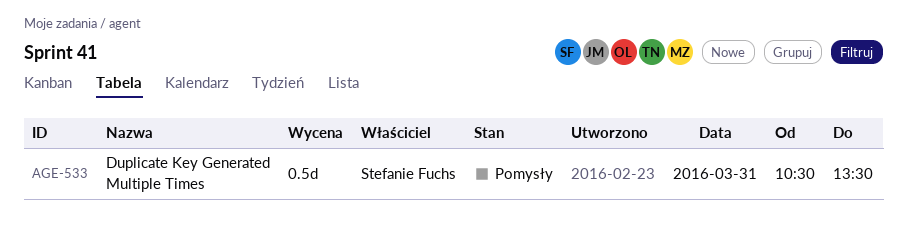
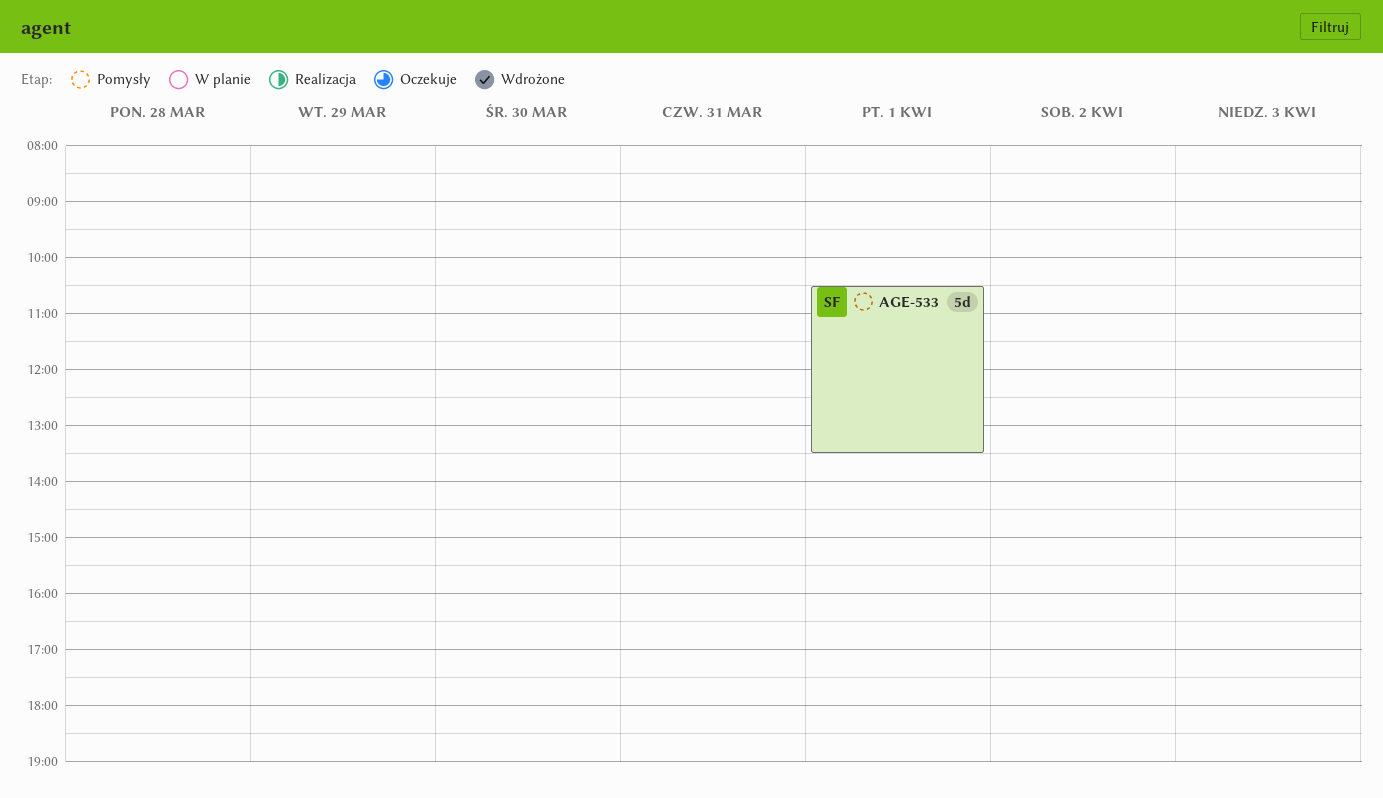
AGE-533, estimate: 0.5d -> 5d
AGE-533, day: Mar 31 -> Apr 1

